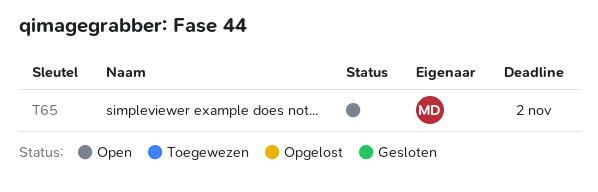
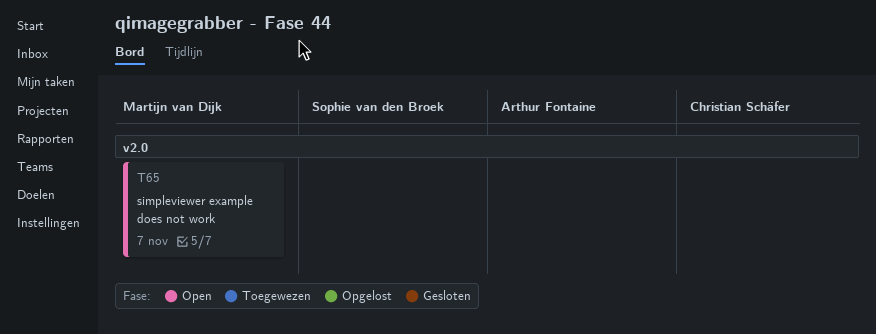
T65, due: Nov 2 -> Nov 7

